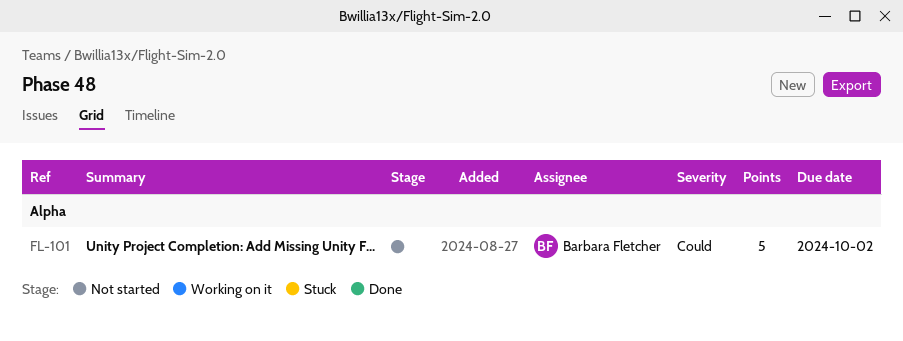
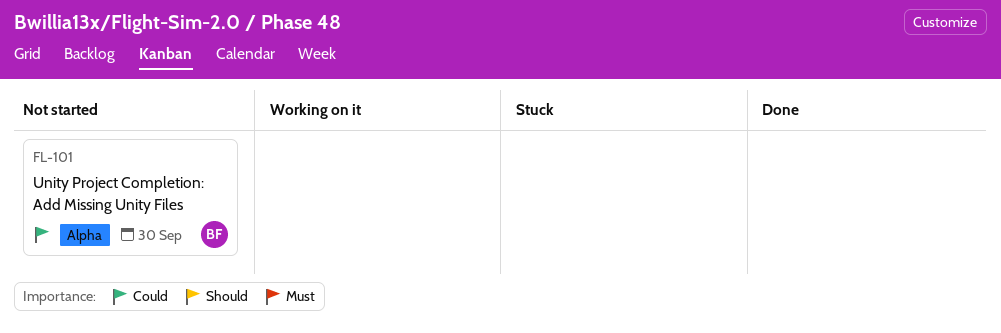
FL-101, due: Oct 2 -> Sep 30

